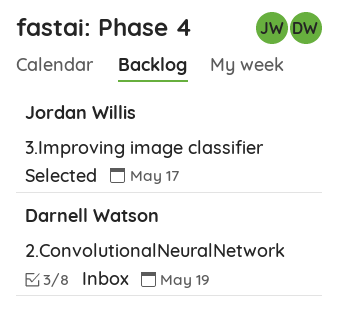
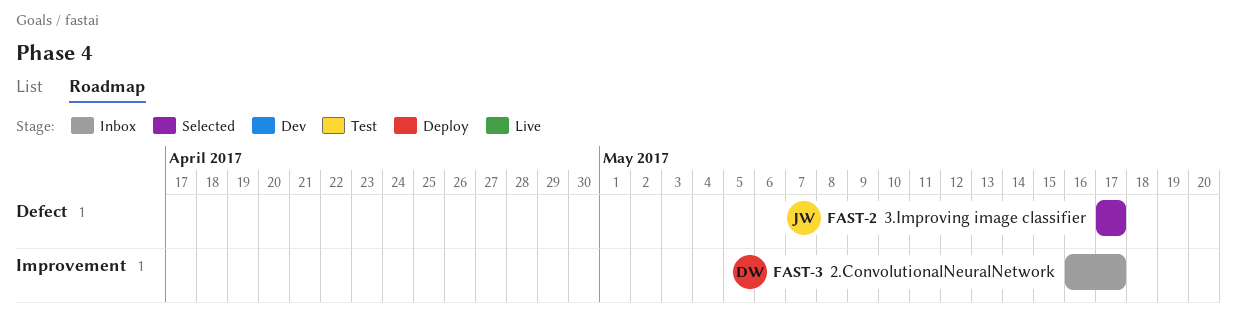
2.ConvolutionalNeuralNetwork, due: May 19 -> May 17

